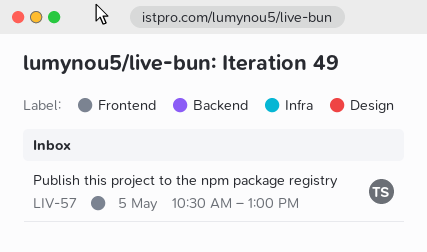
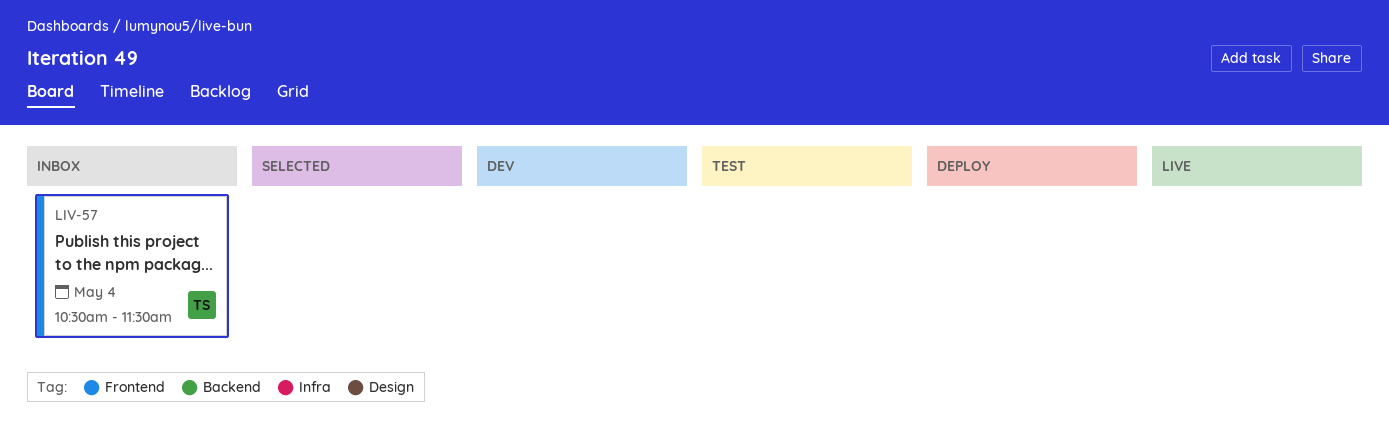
LIV-57, day: May 5 -> May 4
LIV-57, ends: 13:00 -> 11:30

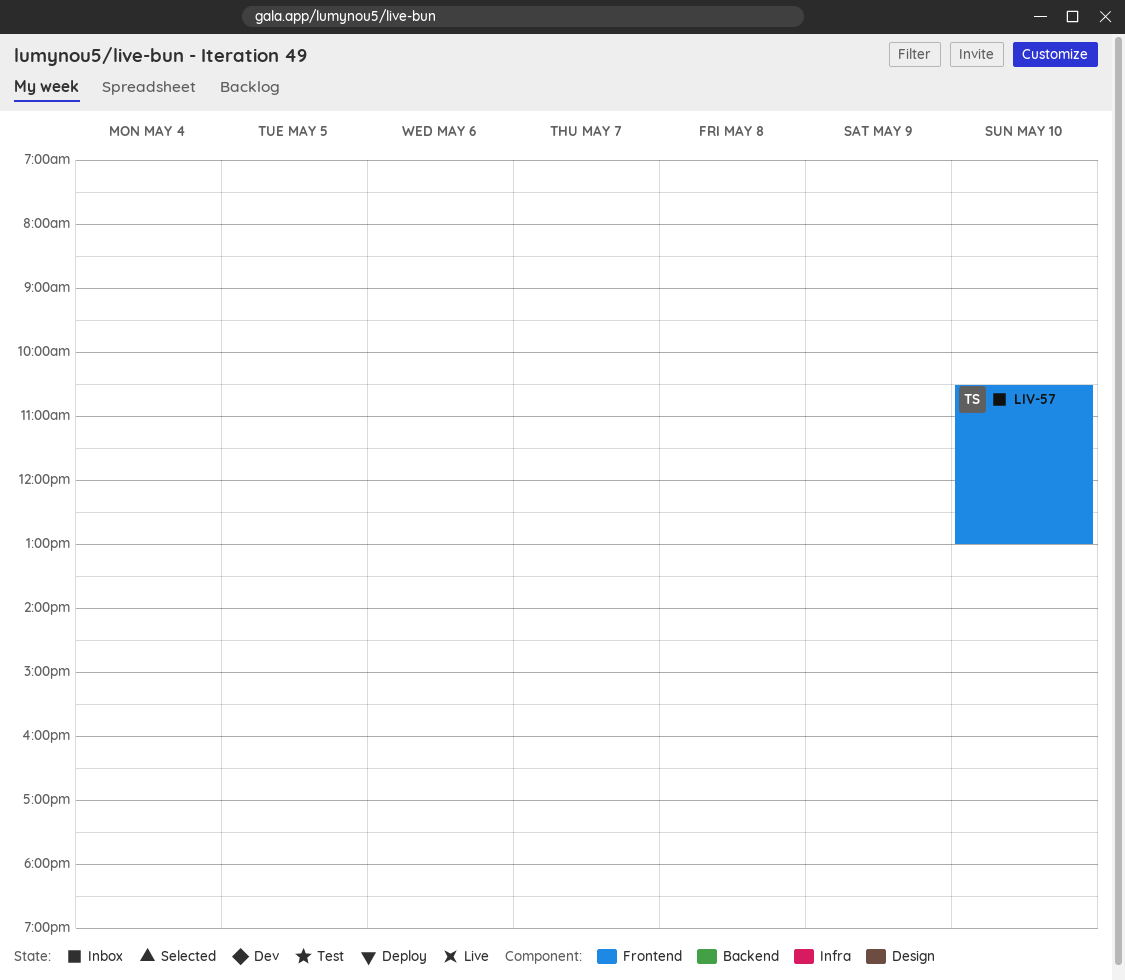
LIV-57, day: May 4 -> May 10
LIV-57, ends: 11:30 -> 13:00

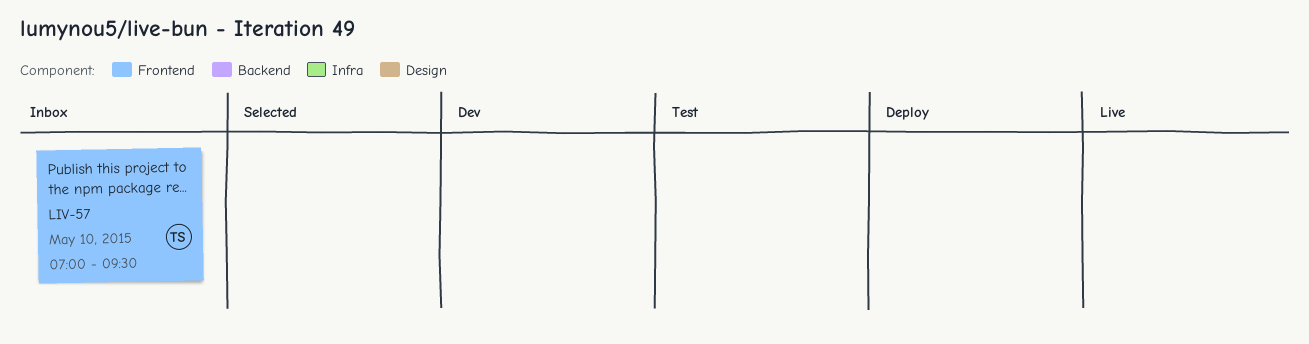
LIV-57, begins: 10:30 -> 07:00
LIV-57, ends: 13:00 -> 09:30

